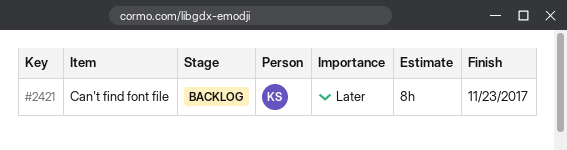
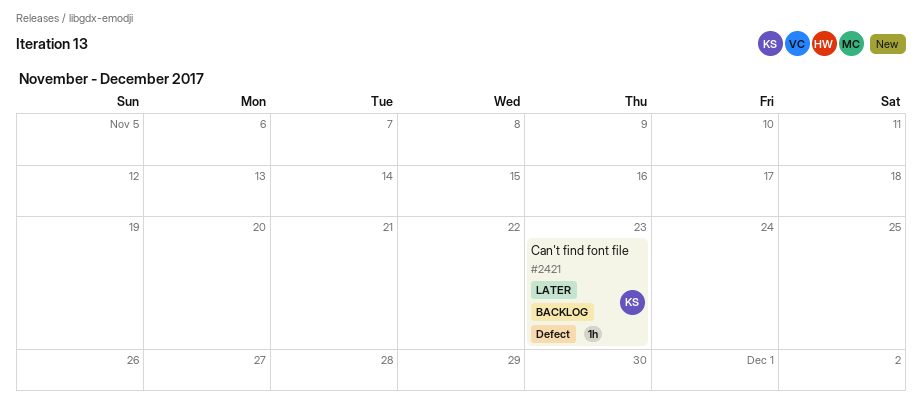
#2421, estimate: 8h -> 1h

